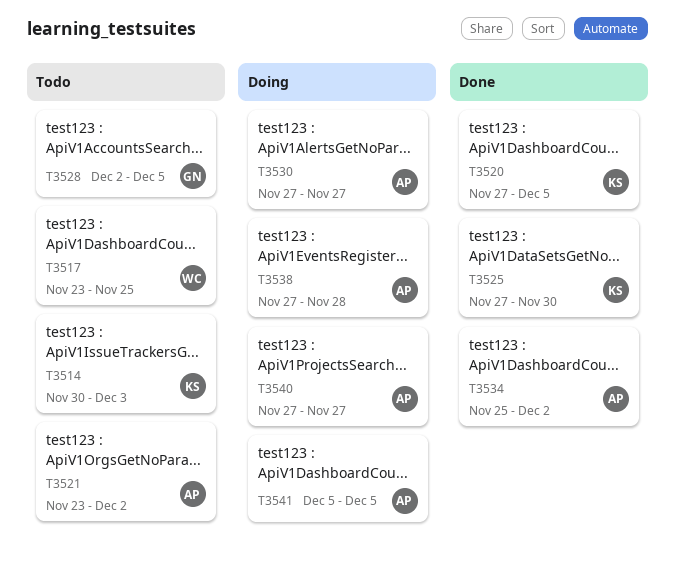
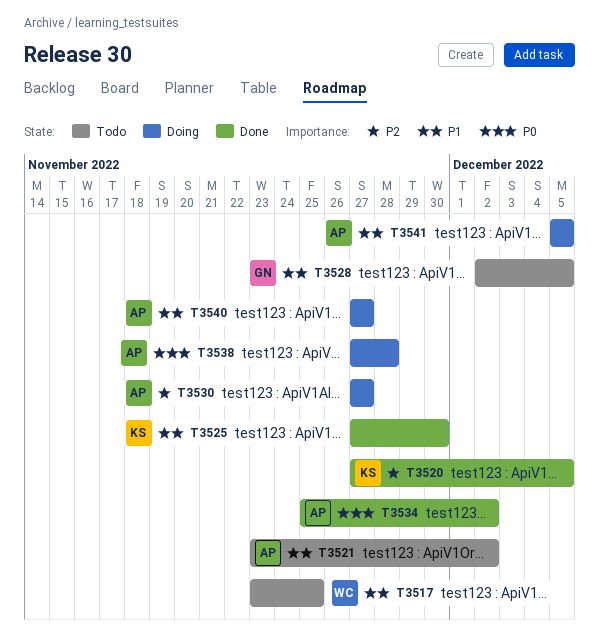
T3514: present -> none

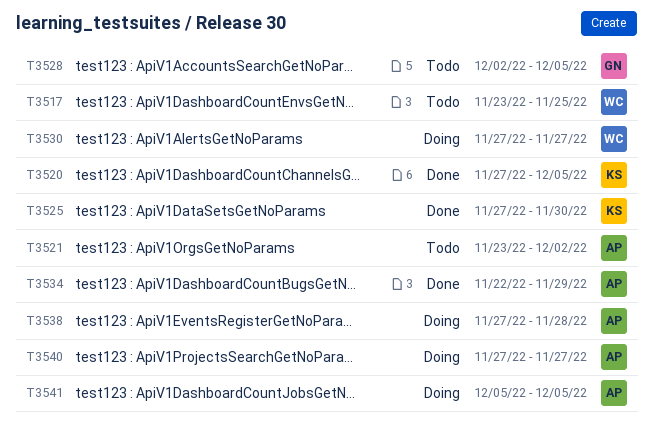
T3530, owner: AP -> WC
T3534, start: Nov 25 -> Nov 22
T3534, due: Dec 2 -> Nov 29

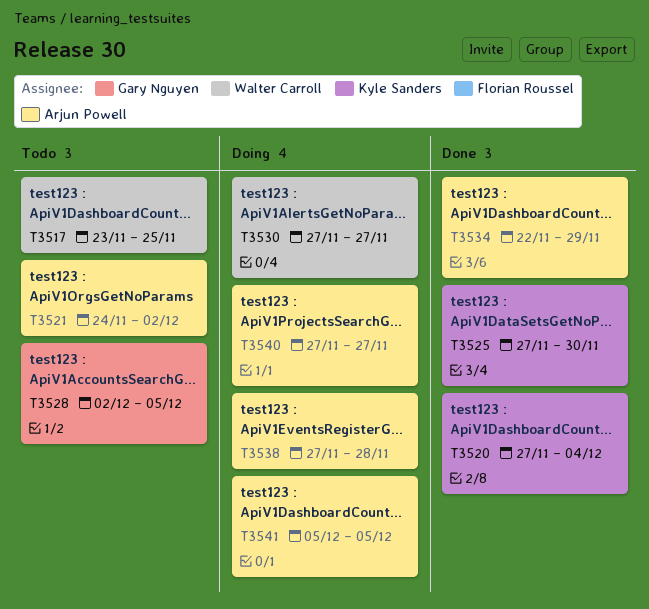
T3520, due: Dec 5 -> Dec 4
T3521, start: Nov 23 -> Nov 24

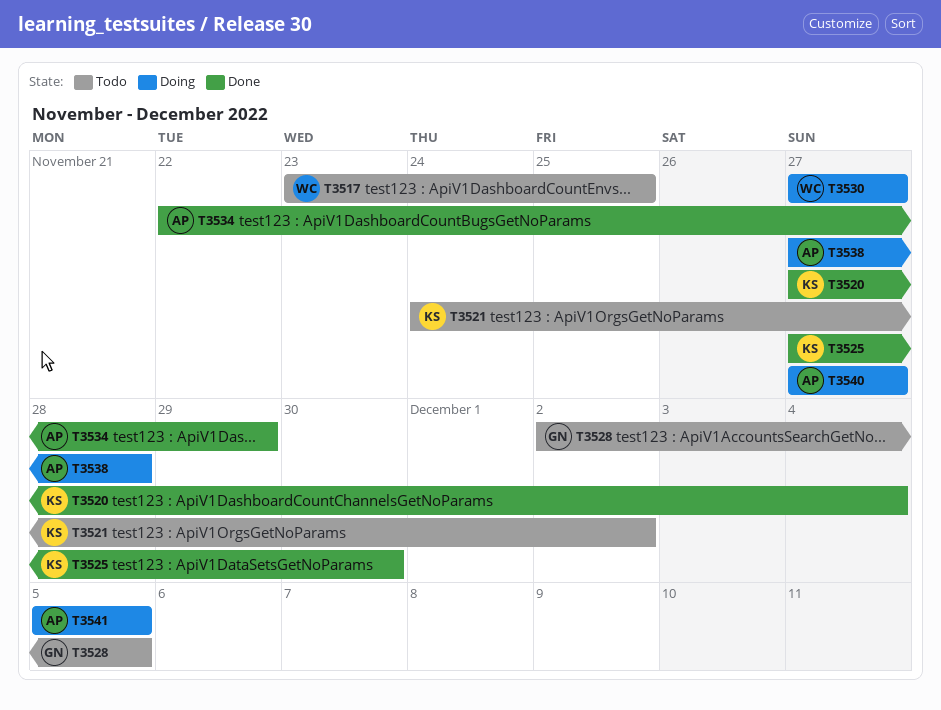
T3521, owner: Arjun Powell -> Kyle Sanders

